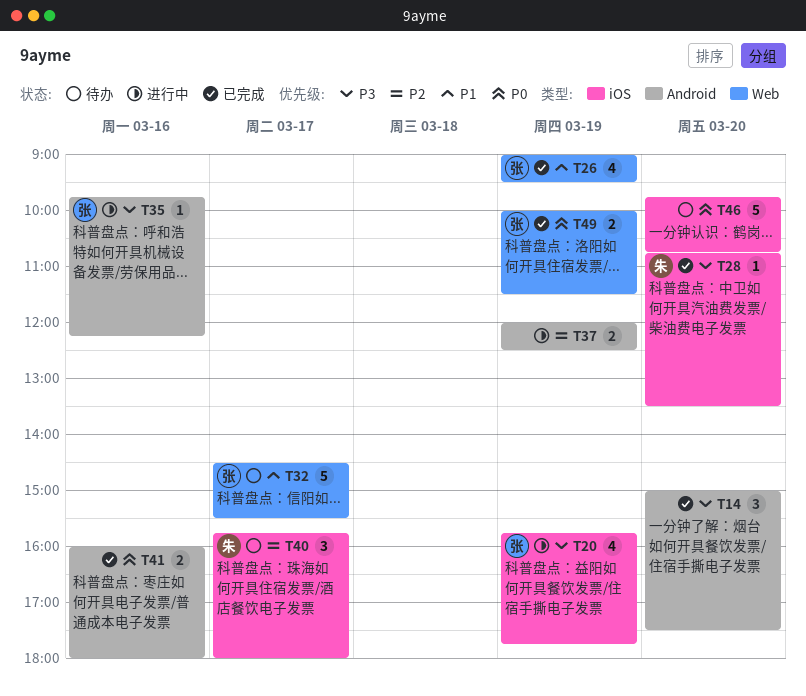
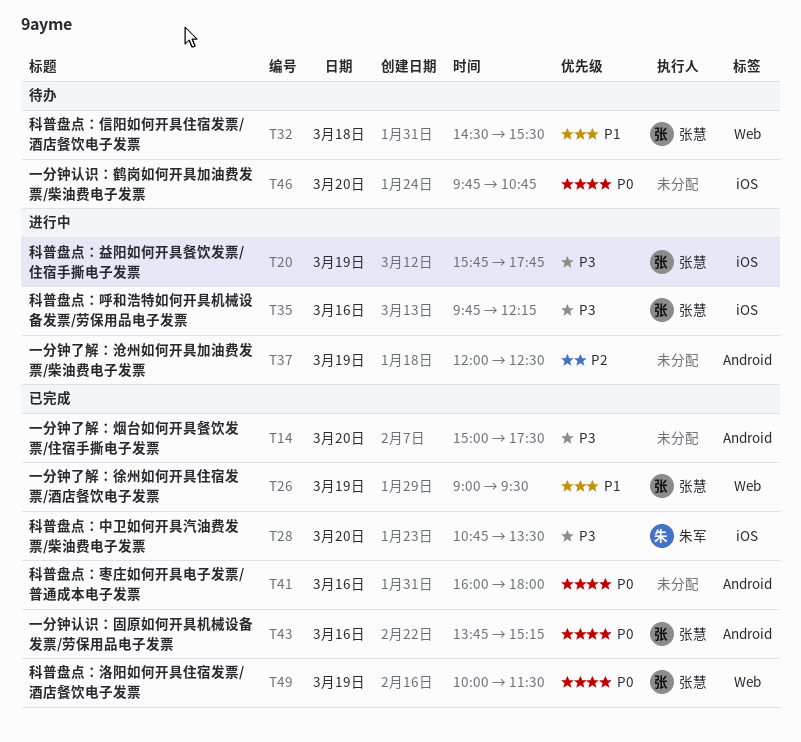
T32, day: Mar 17 -> Mar 18
T35, label: Android -> iOS
T40: present -> none
T43: none -> present

